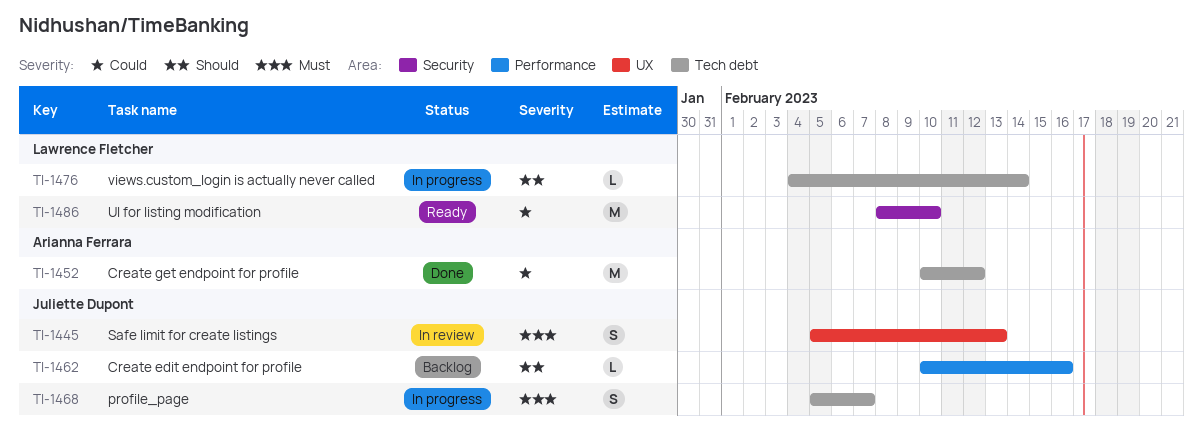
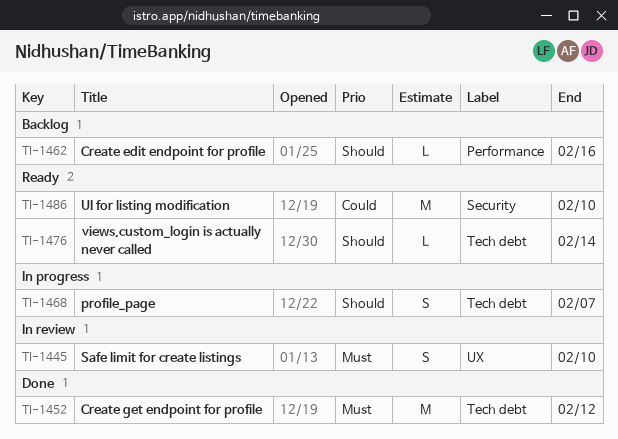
TI-1445, due: Feb 13 -> Feb 10
TI-1452, priority: Could -> Must
TI-1468, priority: Must -> Should
TI-1476, status: In progress -> Ready

